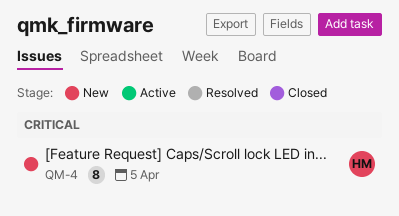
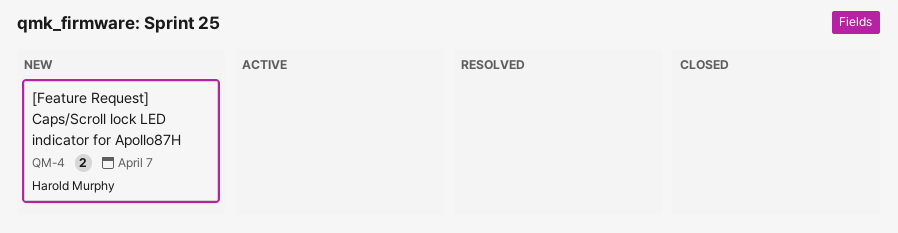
QM-4, estimate: 8 -> 2
QM-4, due: Apr 5 -> Apr 7

